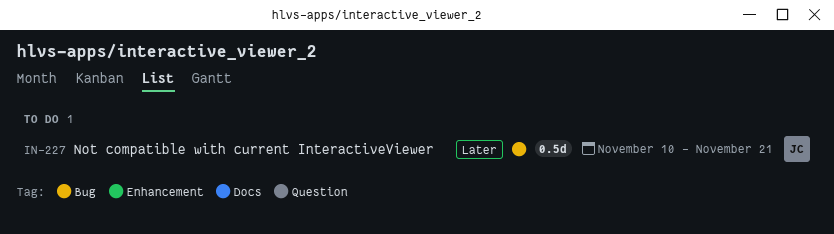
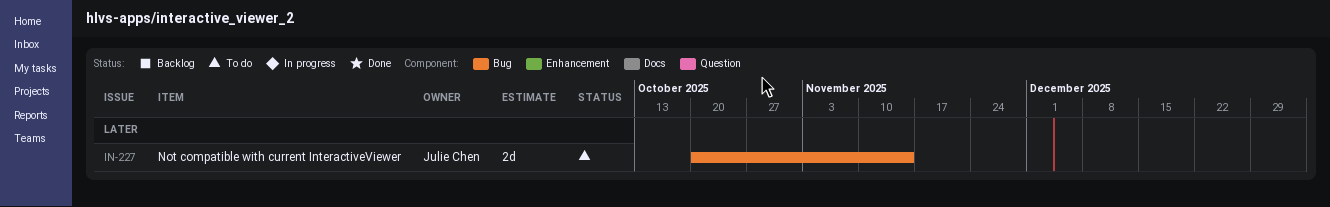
IN-227, estimate: 0.5d -> 2d
IN-227, start: Nov 10 -> Oct 20
IN-227, due: Nov 21 -> Nov 14

